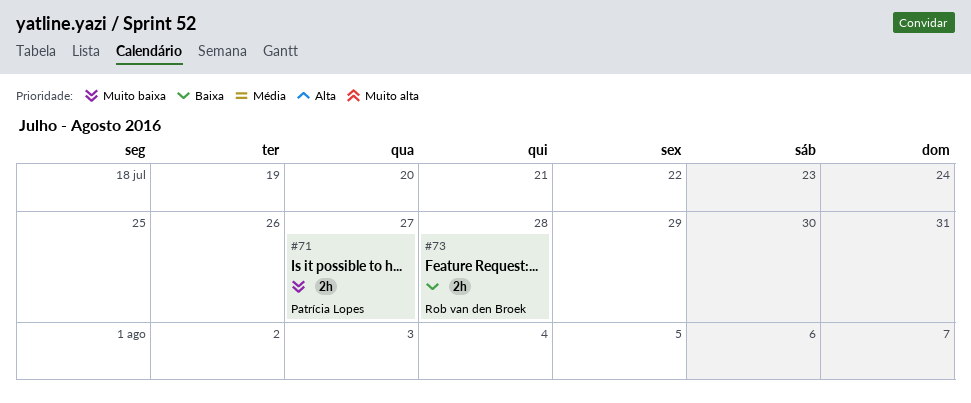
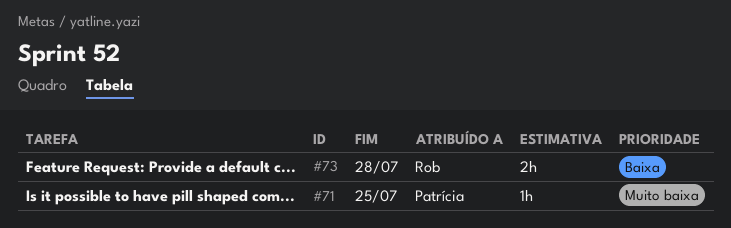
#71, estimate: 2h -> 1h
#71, due: Jul 27 -> Jul 25

